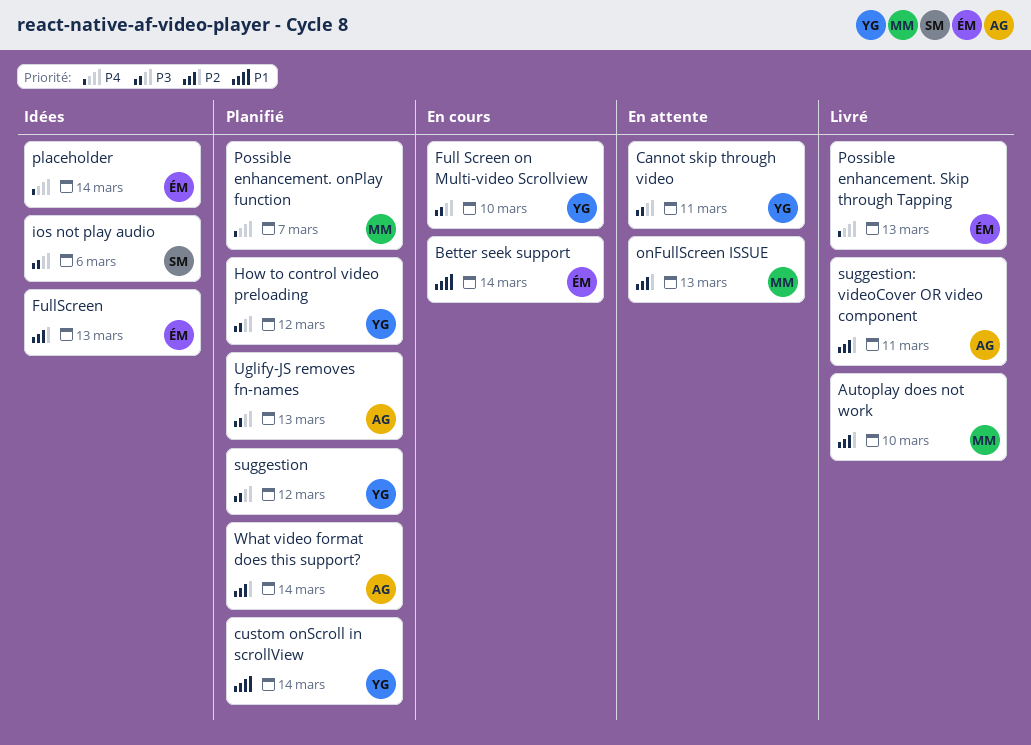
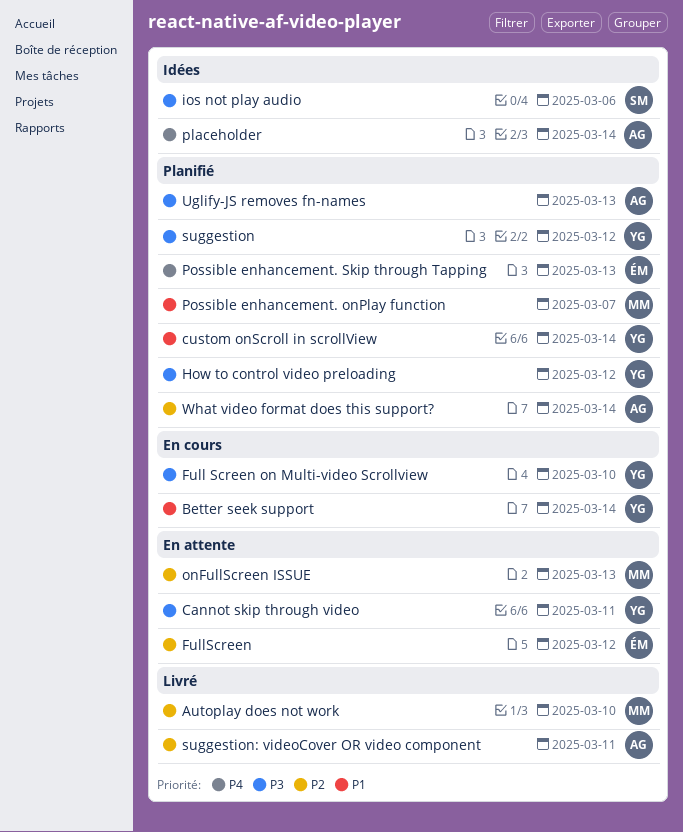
Better seek support, owner: ÉM -> YG
FullScreen, status: Idées -> En attente
FullScreen, due: Mar 13 -> Mar 12
placeholder, owner: ÉM -> AG
Possible enhancement. onPlay function, priority: P4 -> P1
Possible enhancement. Skip through Tapping, status: Livré -> Planifié

